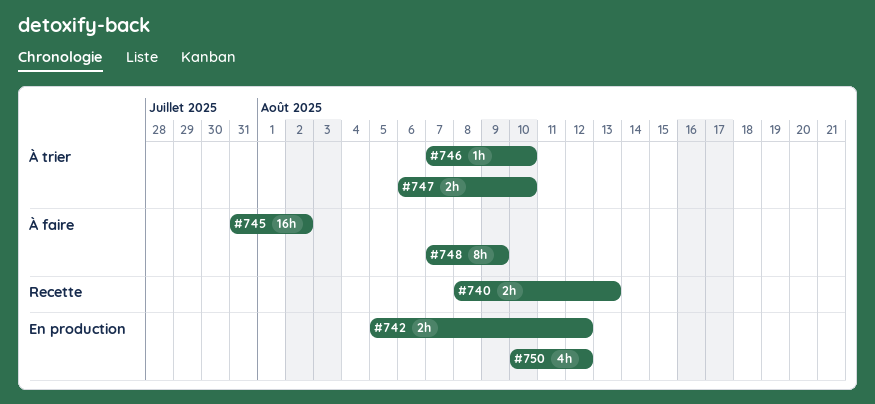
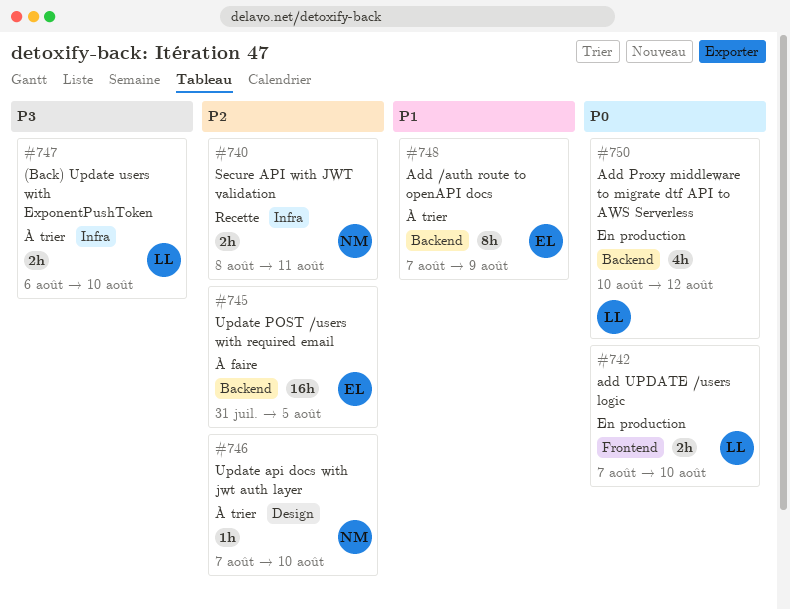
#740, due: Aug 13 -> Aug 11
#742, start: Aug 5 -> Aug 7
#742, due: Aug 12 -> Aug 10
#745, due: Aug 2 -> Aug 5
#748, status: À faire -> À trier

